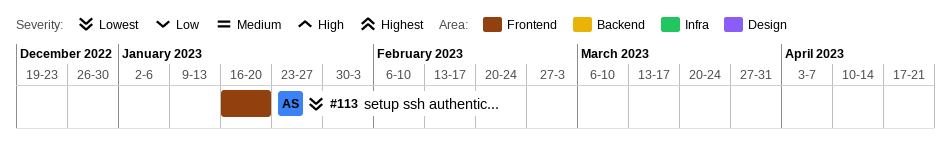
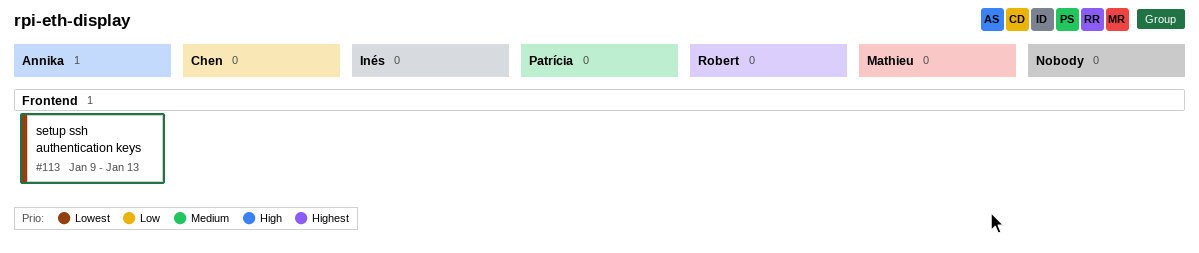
#113, start: Jan 16 -> Jan 9
#113, due: Jan 20 -> Jan 13

